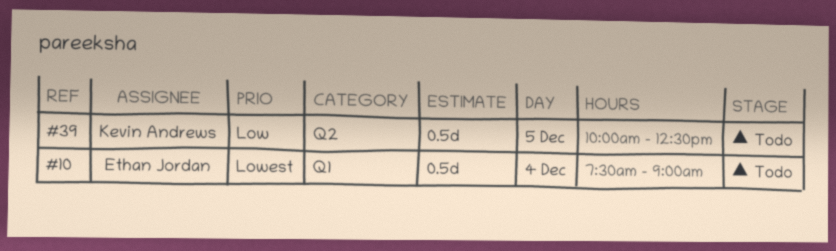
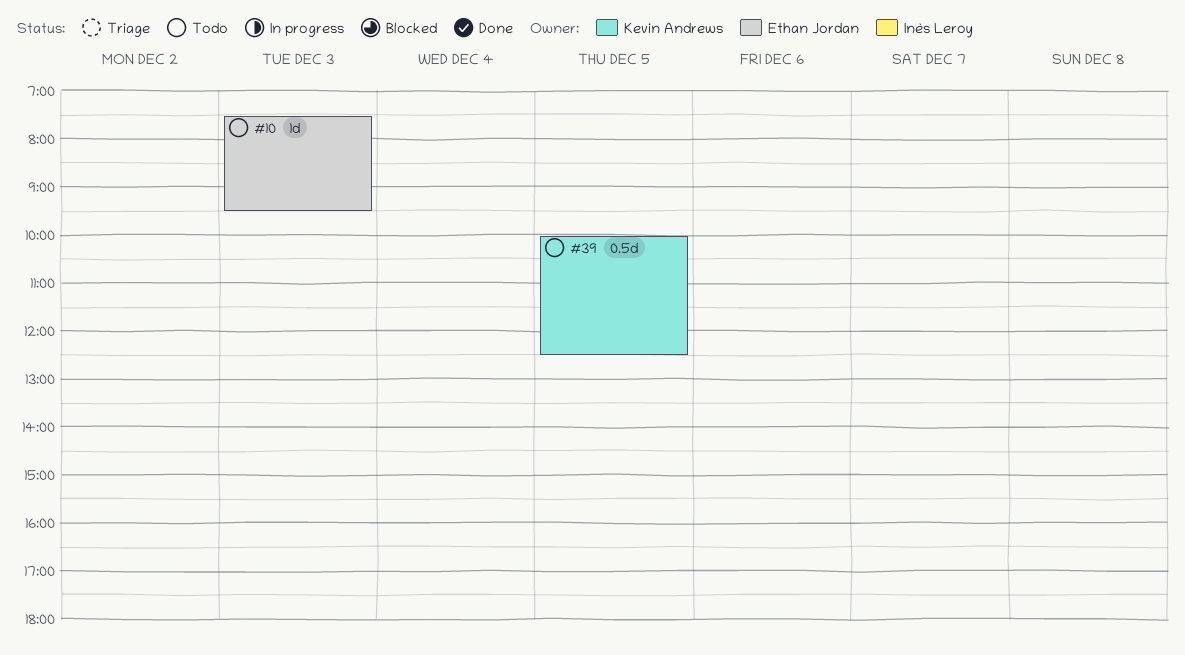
#10, estimate: 0.5d -> 1d
#10, day: Dec 4 -> Dec 3
#10, ends: 09:00 -> 09:30

